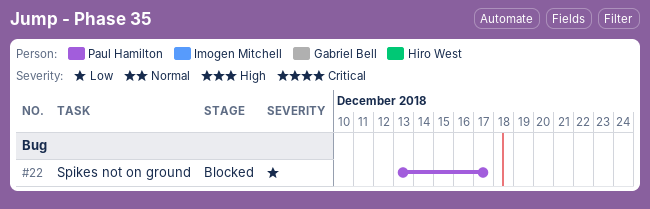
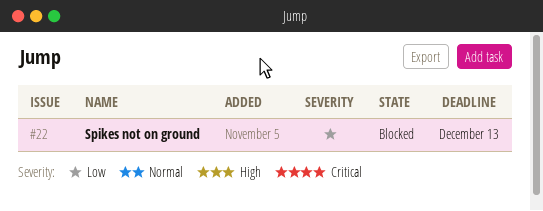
#22, due: Dec 17 -> Dec 13

